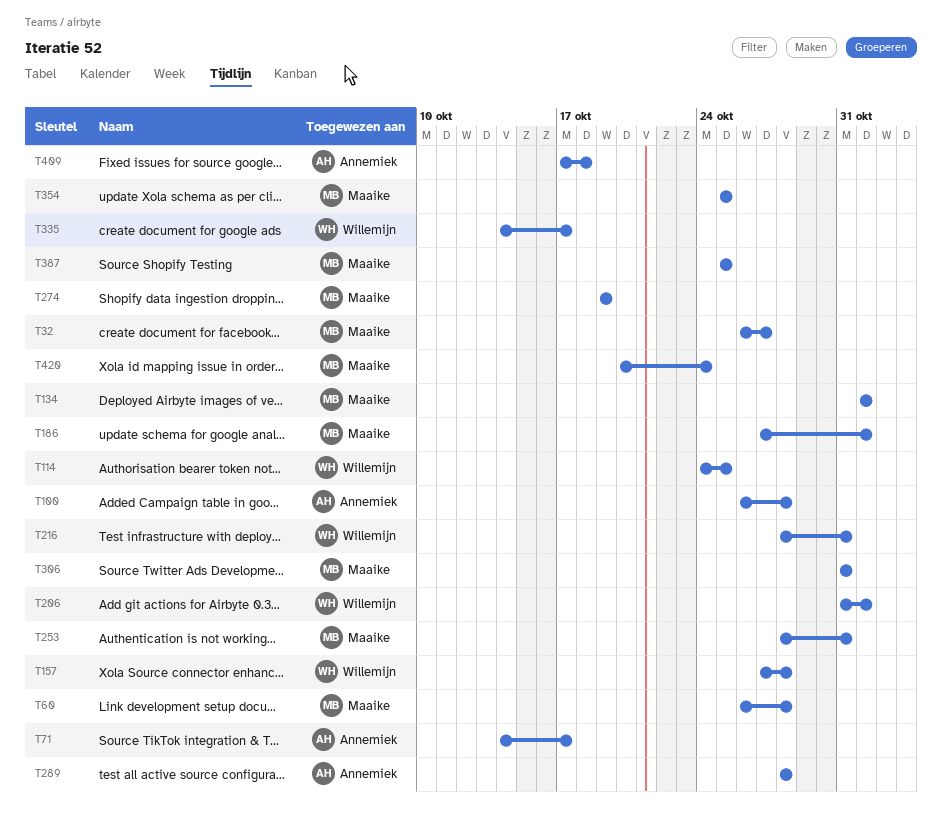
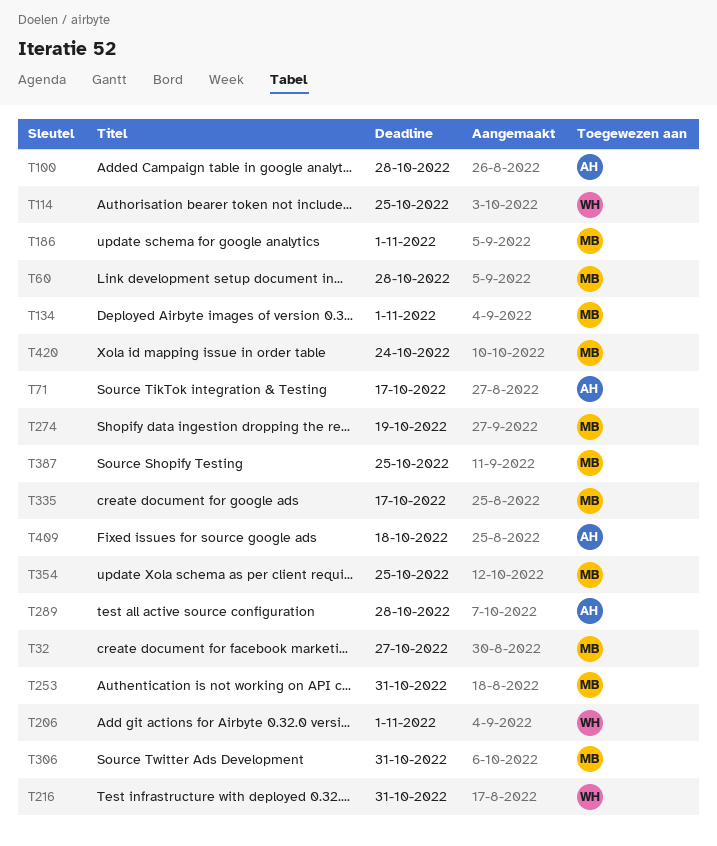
T157: present -> none
T335, owner: Willemijn -> Maaike

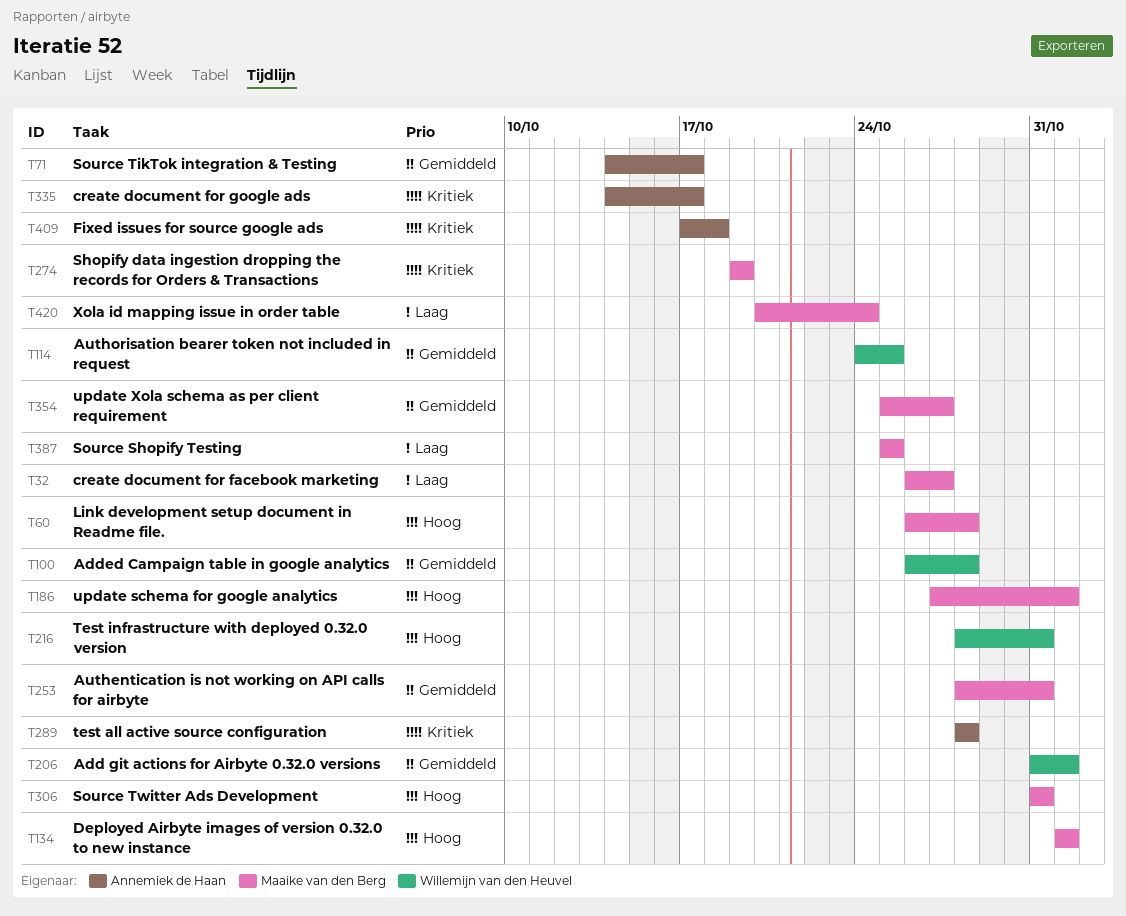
T100, owner: Annemiek de Haan -> Willemijn van den Heuvel
T335, owner: Maaike van den Berg -> Annemiek de Haan
T354, due: Oct 25 -> Oct 27

